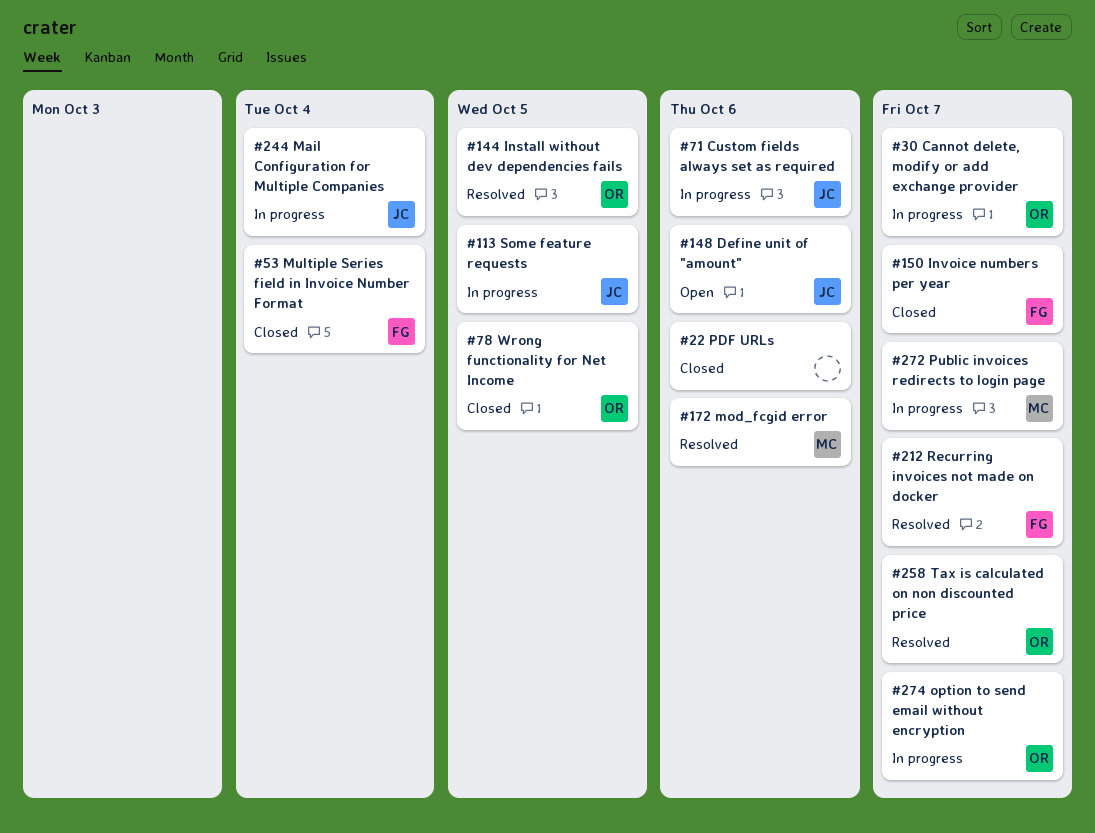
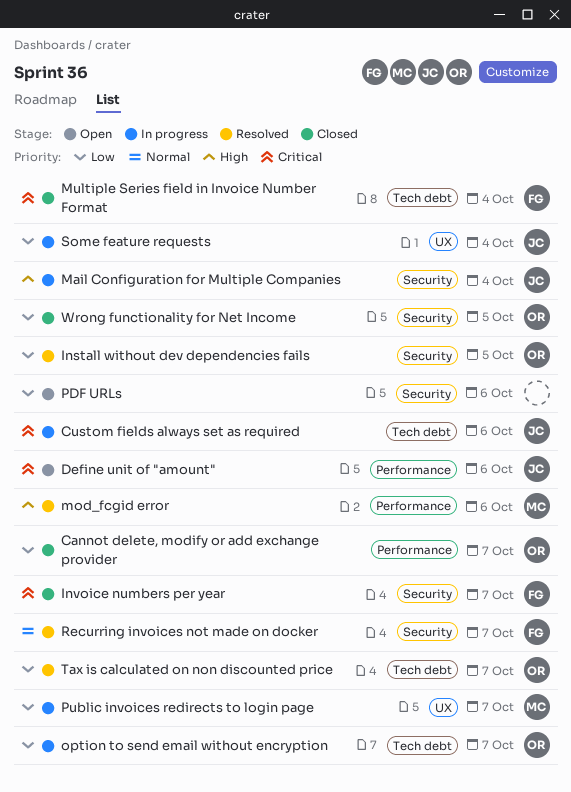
Cannot delete, modify or add exchange provider, status: In progress -> Closed
PDF URLs, status: Closed -> Open
Some feature requests, due: Oct 5 -> Oct 4

